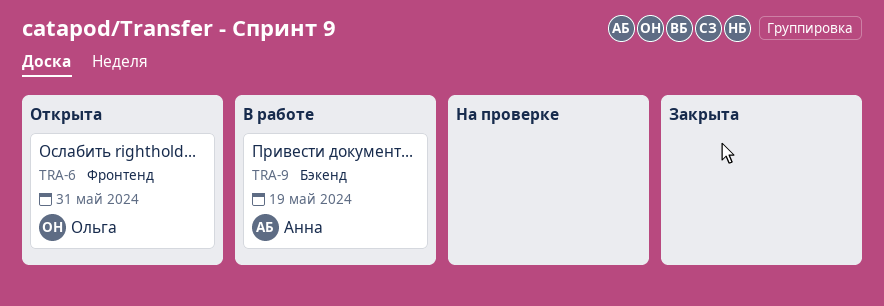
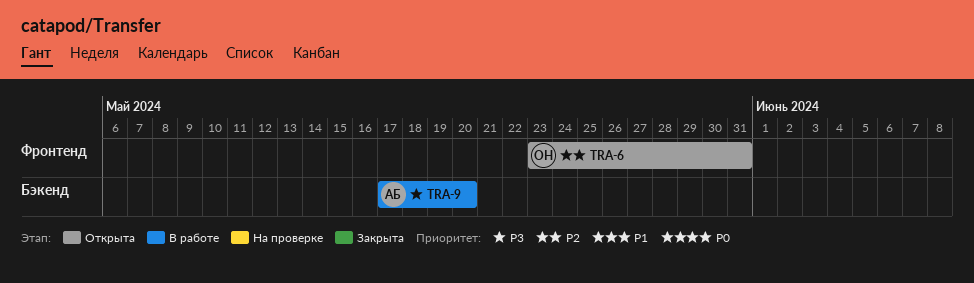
TRA-9, due: May 19 -> May 20

